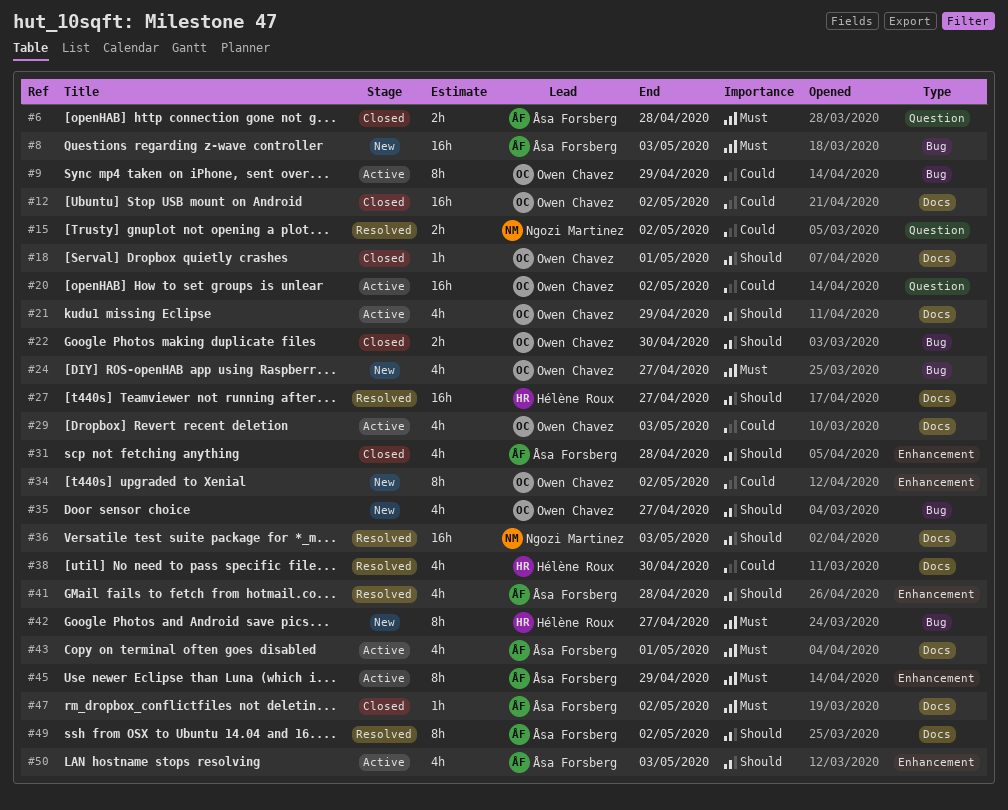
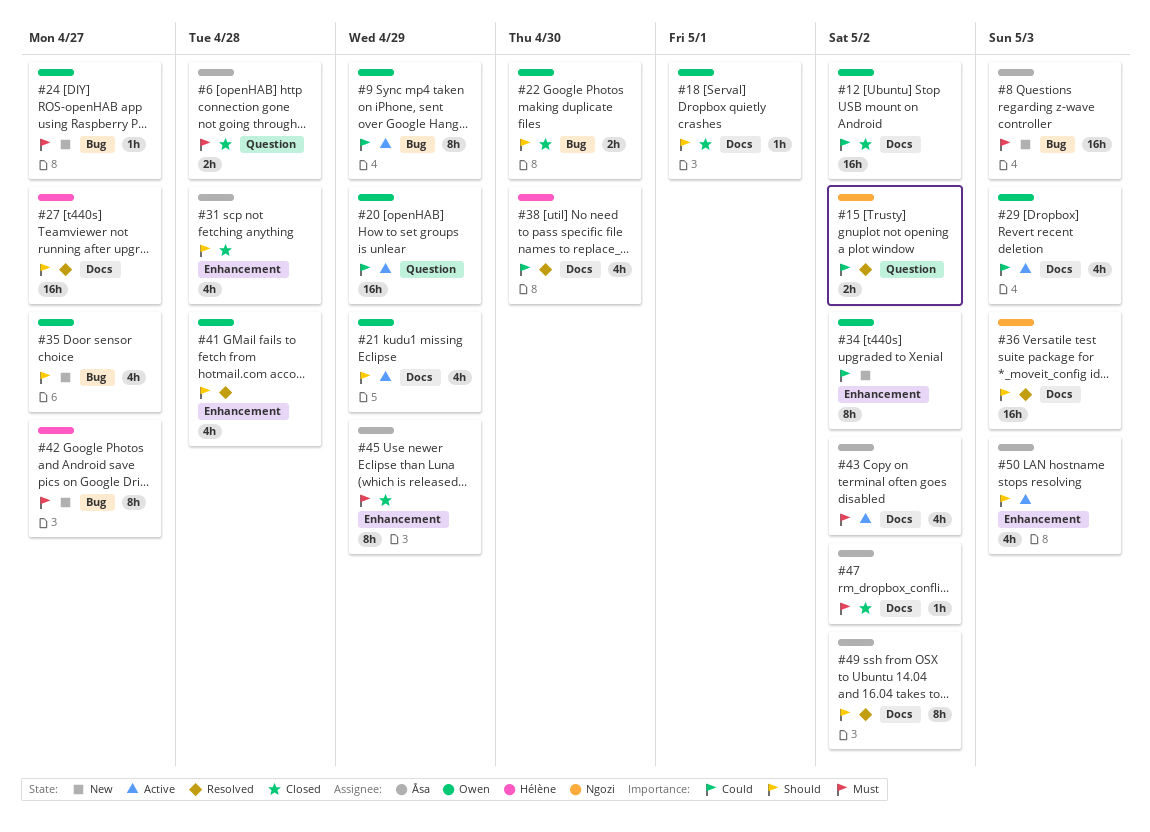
#20, due: May 2 -> Apr 29
#24, estimate: 4h -> 1h
#41, owner: Åsa Forsberg -> Owen Chavez
#43, due: May 1 -> May 2
#45, status: Active -> Closed

